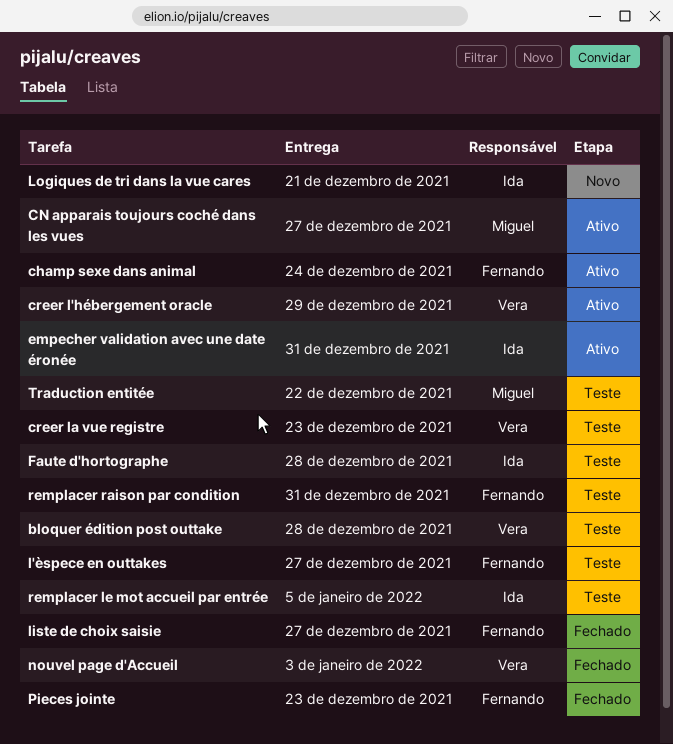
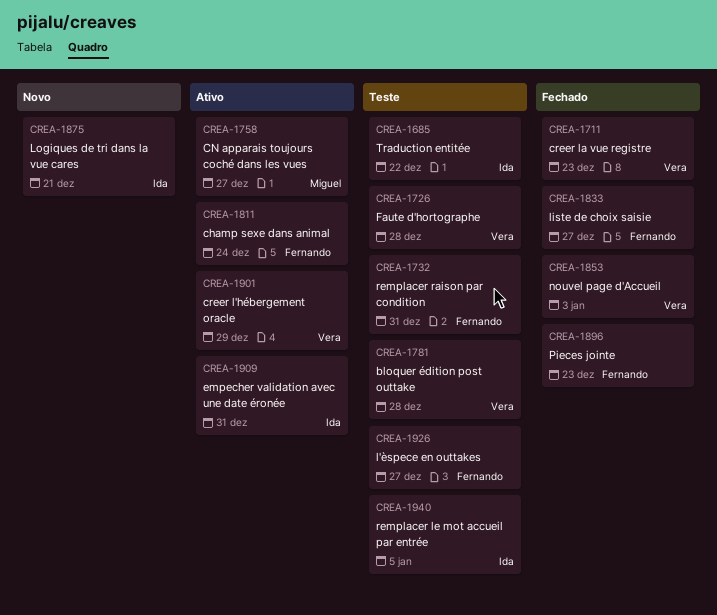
creer la vue registre, status: Teste -> Fechado
Faute d'hortographe, owner: Ida -> Vera
Traduction entitée, owner: Miguel -> Ida

